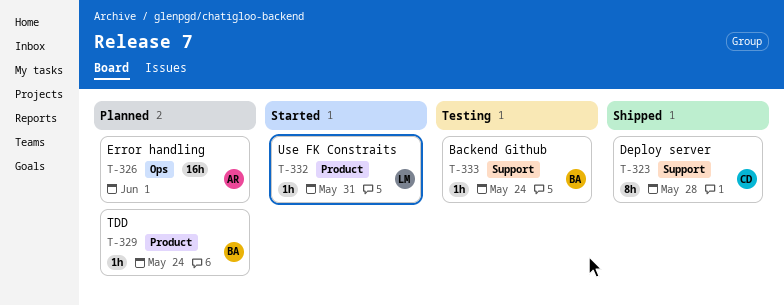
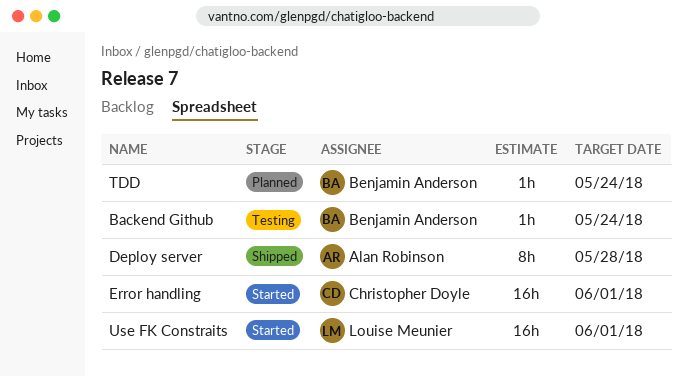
Deploy server, owner: Christopher Doyle -> Alan Robinson
Error handling, status: Planned -> Started
Error handling, owner: Alan Robinson -> Christopher Doyle
Use FK Constraits, estimate: 1h -> 16h
Use FK Constraits, due: May 31 -> Jun 1

